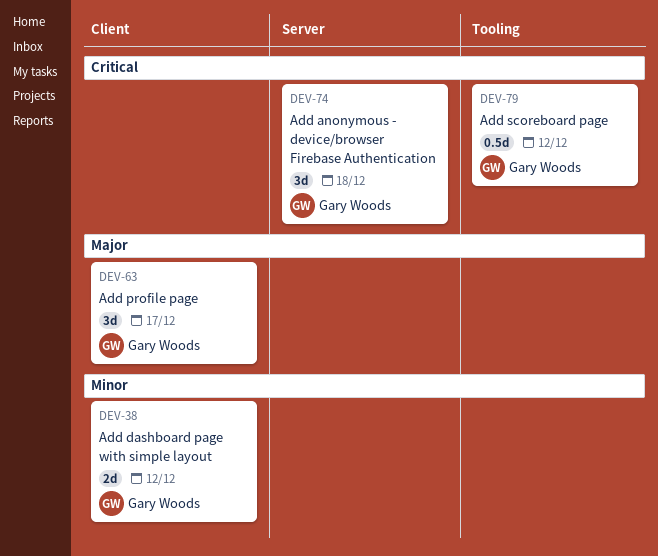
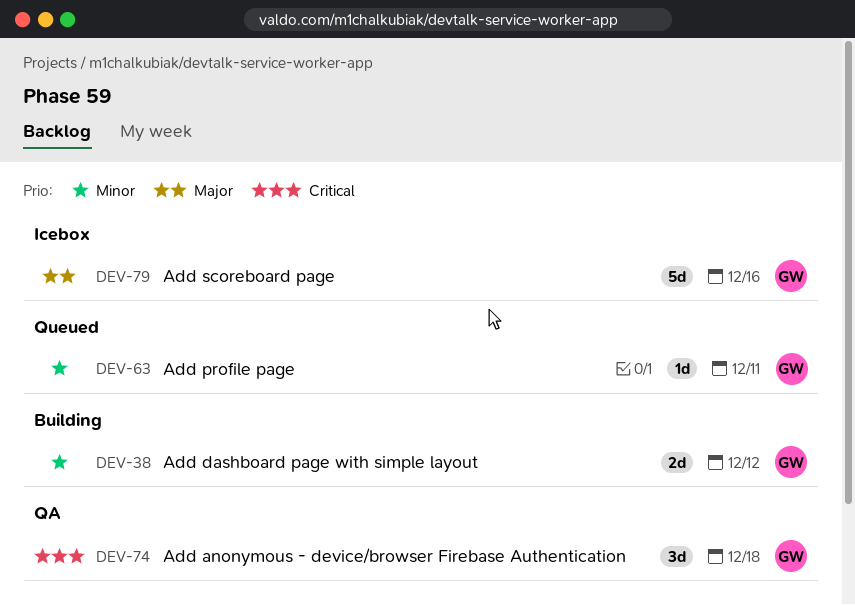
DEV-63, priority: Major -> Minor
DEV-63, estimate: 3d -> 1d
DEV-63, due: Dec 17 -> Dec 11
DEV-79, priority: Critical -> Major
DEV-79, estimate: 0.5d -> 5d
DEV-79, due: Dec 12 -> Dec 16

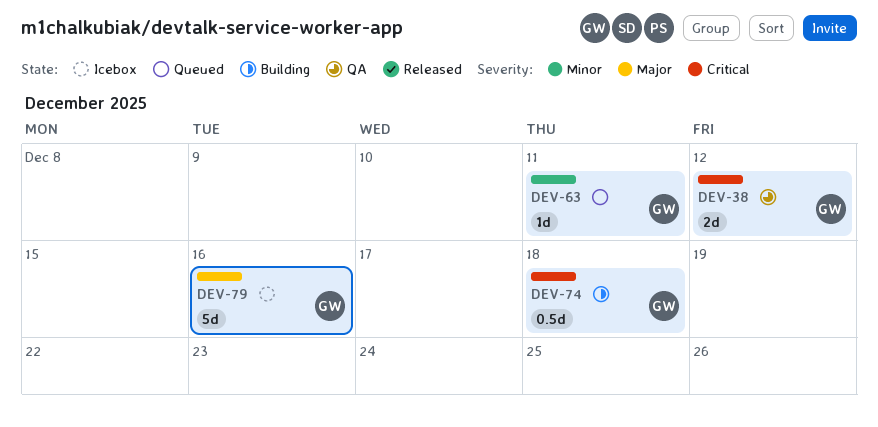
DEV-38, status: Building -> QA
DEV-38, priority: Minor -> Critical
DEV-74, status: QA -> Building
DEV-74, estimate: 3d -> 0.5d

